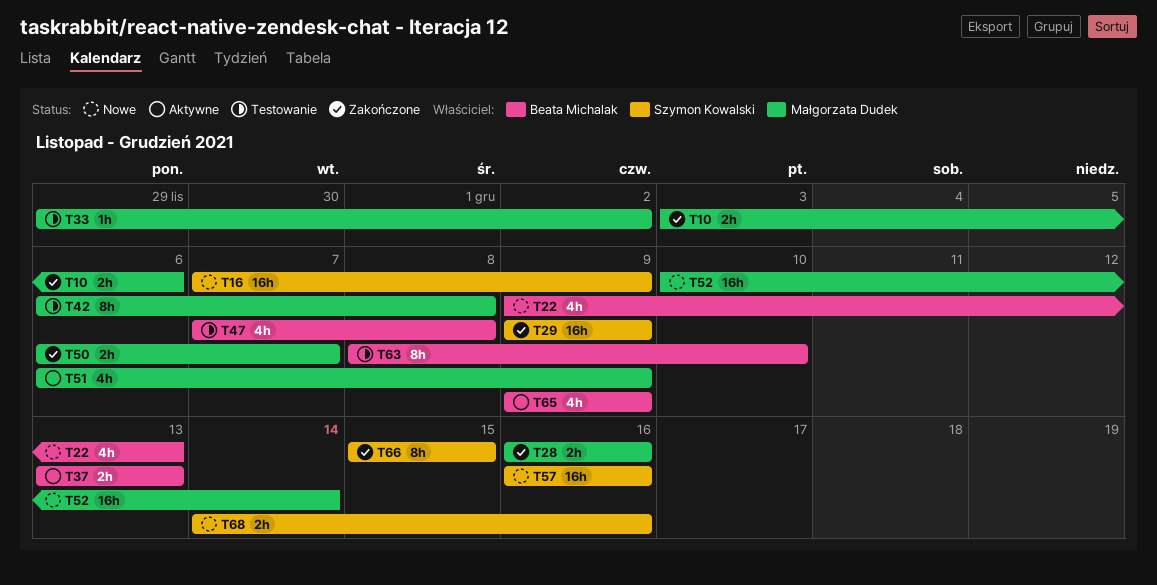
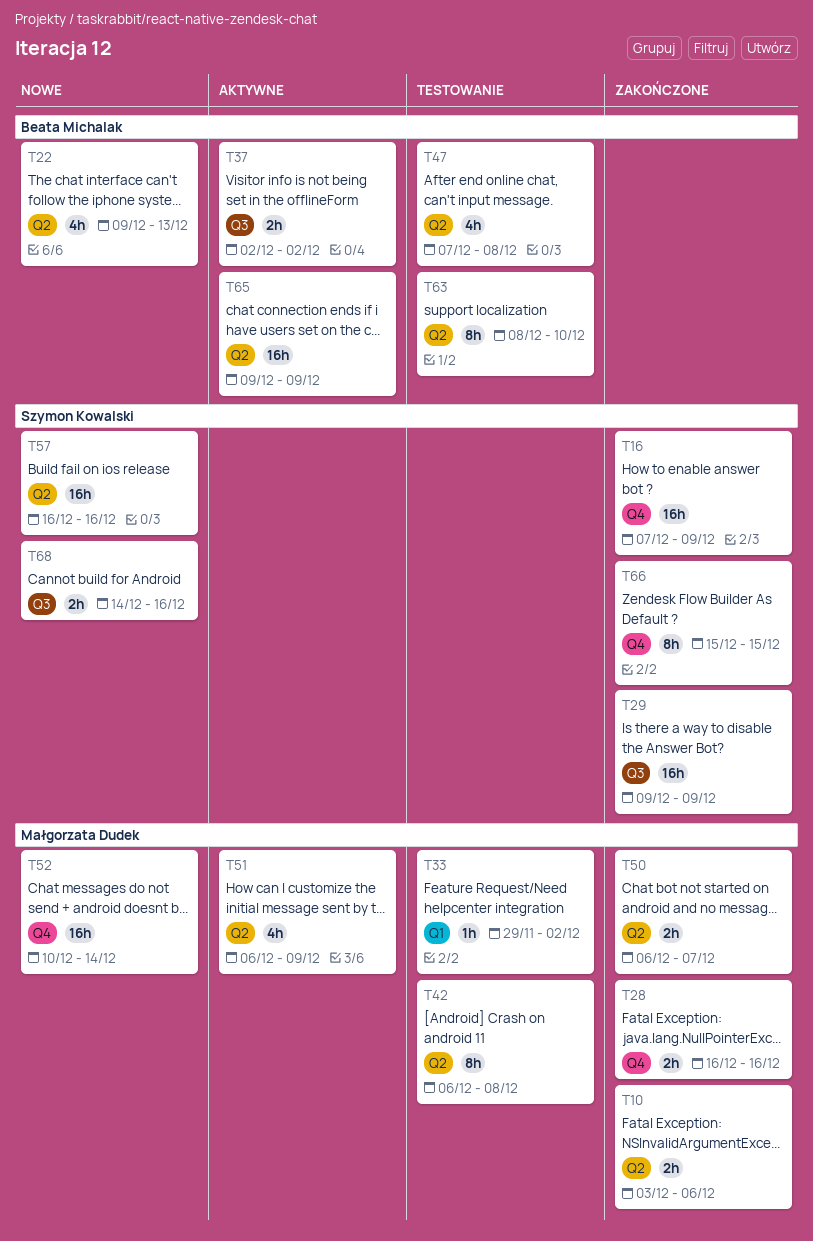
T16, status: Nowe -> Zakończone
T37, start: Dec 13 -> Dec 2
T37, due: Dec 13 -> Dec 2
T65, estimate: 4h -> 16h

